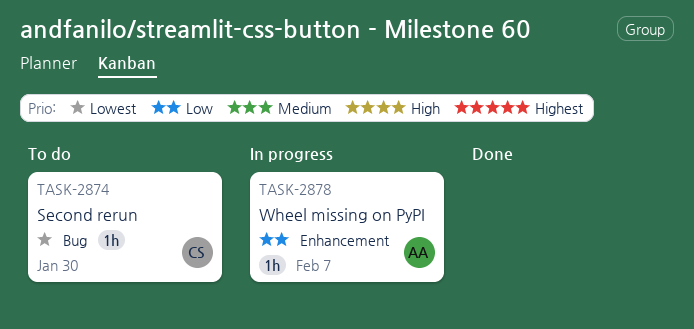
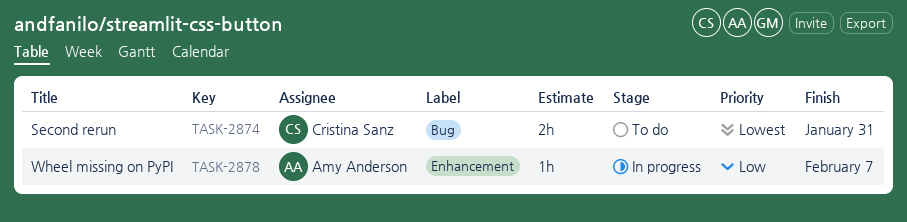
TASK-2874, estimate: 1h -> 2h
TASK-2874, due: Jan 30 -> Jan 31

